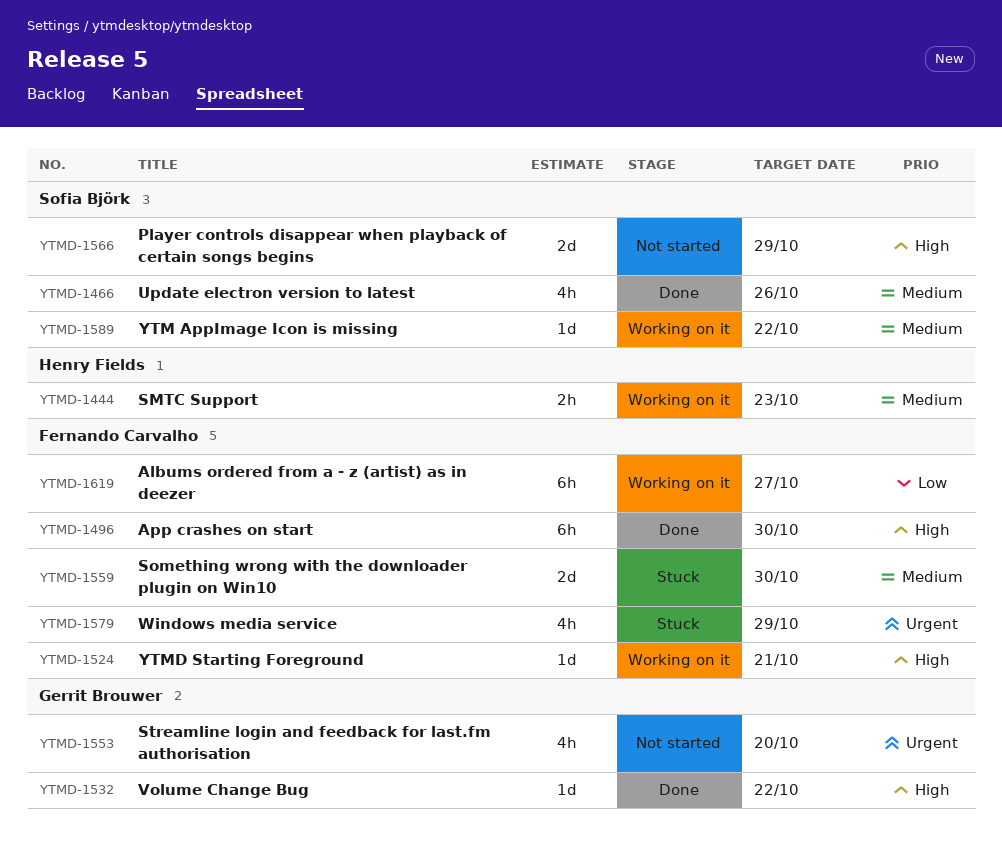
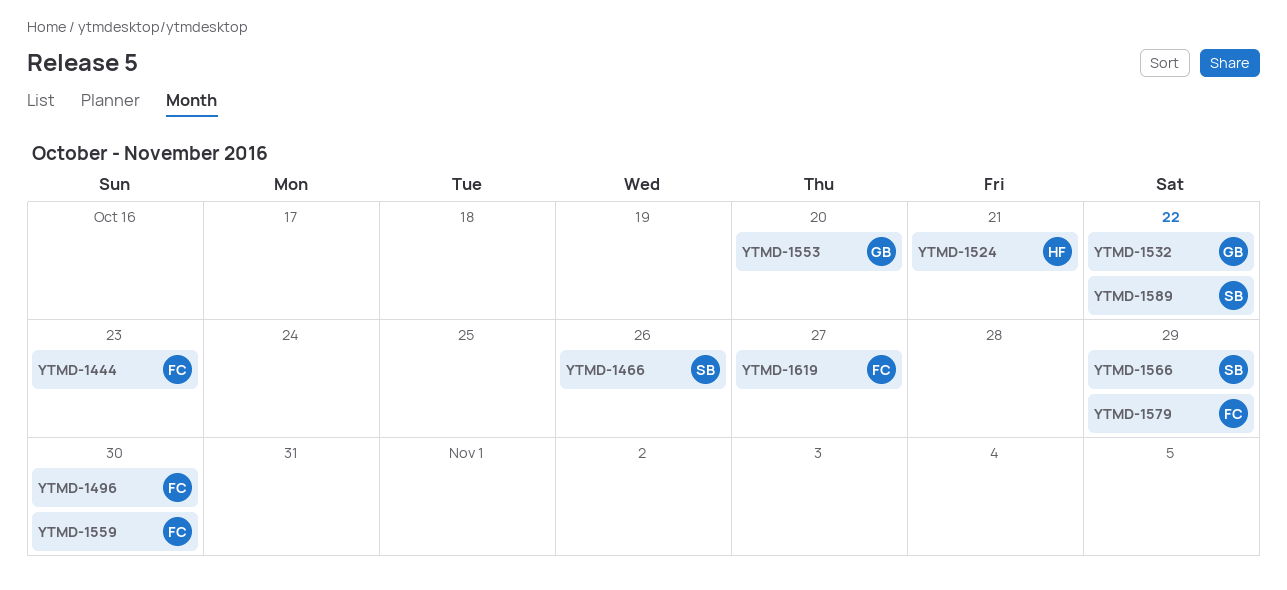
YTMD-1444, owner: Henry Fields -> Fernando Carvalho
YTMD-1524, owner: Fernando Carvalho -> Henry Fields

